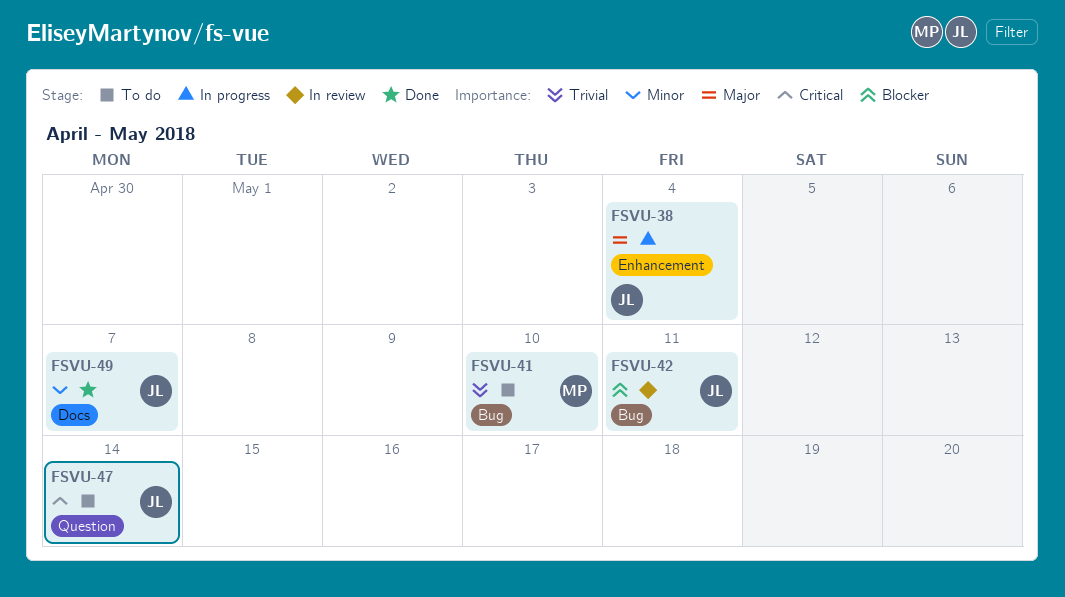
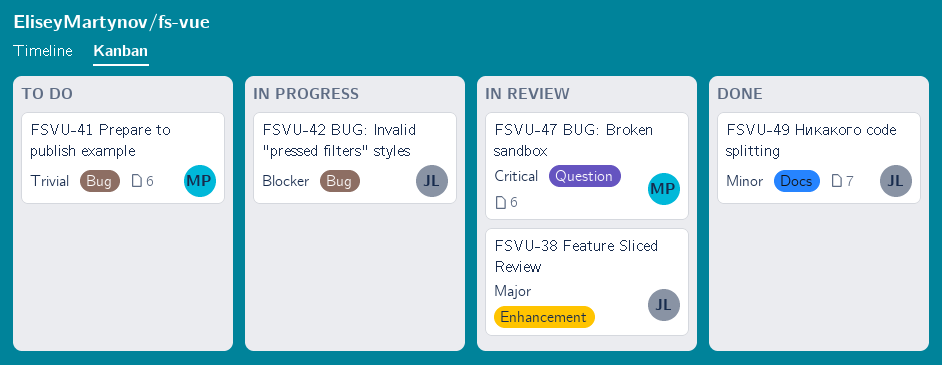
FSVU-38, status: In progress -> In review
FSVU-42, status: In review -> In progress
FSVU-47, status: To do -> In review
FSVU-47, owner: JL -> MP

